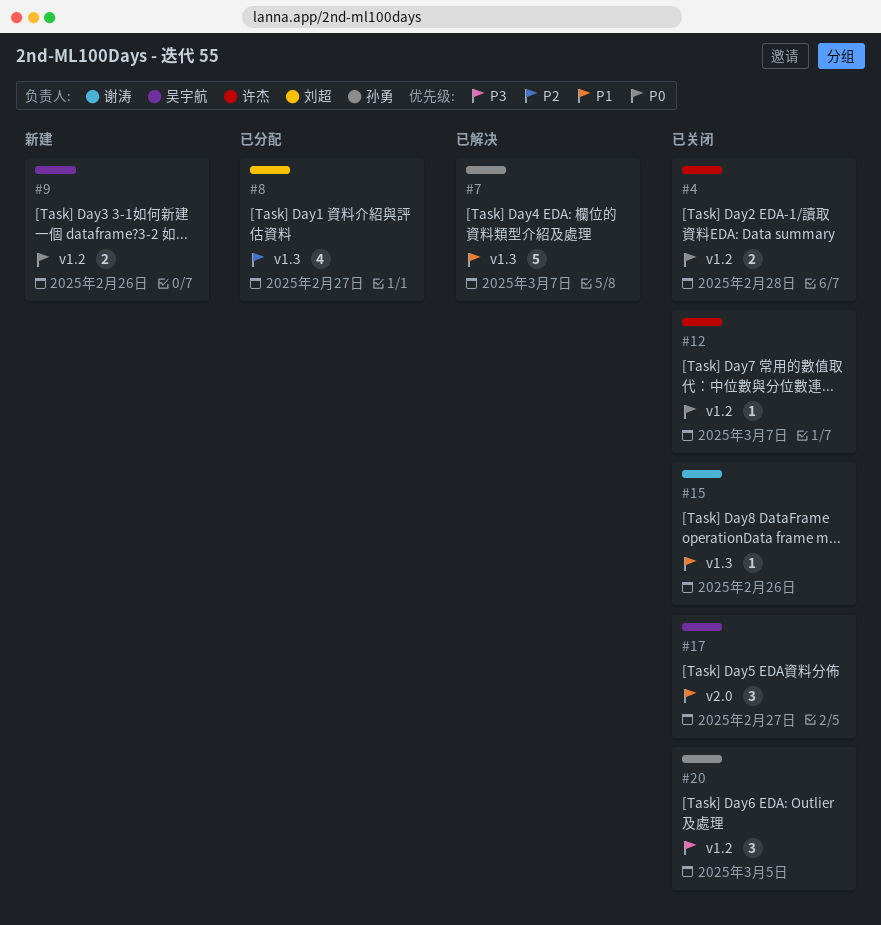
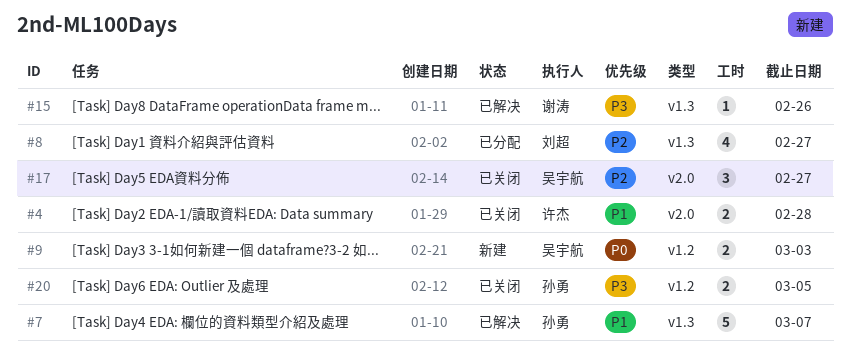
#4, priority: P0 -> P1
#4, label: v1.2 -> v2.0
#9, due: Feb 26 -> Mar 3
#12: present -> none
#15, status: 已关闭 -> 已解决
#15, priority: P1 -> P3
#17, priority: P1 -> P2
#20, estimate: 3 -> 2

